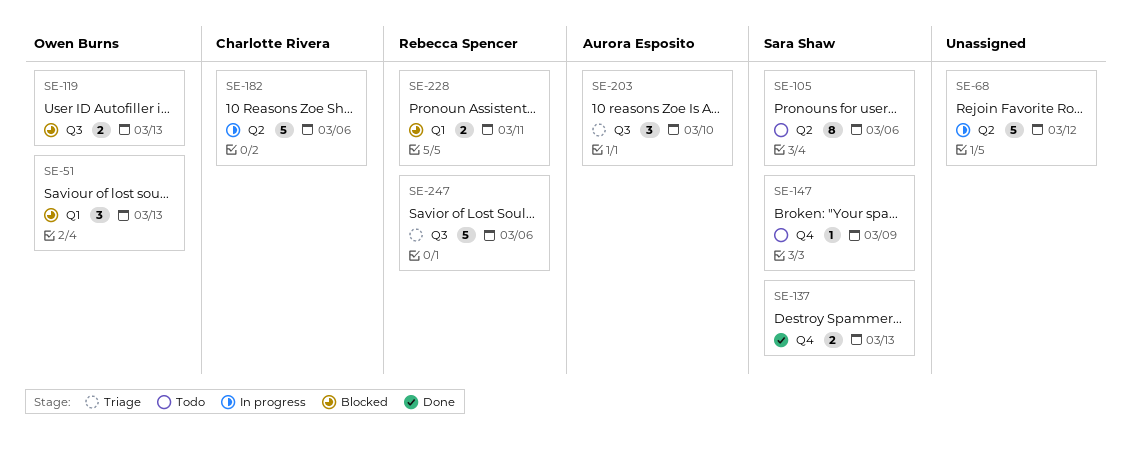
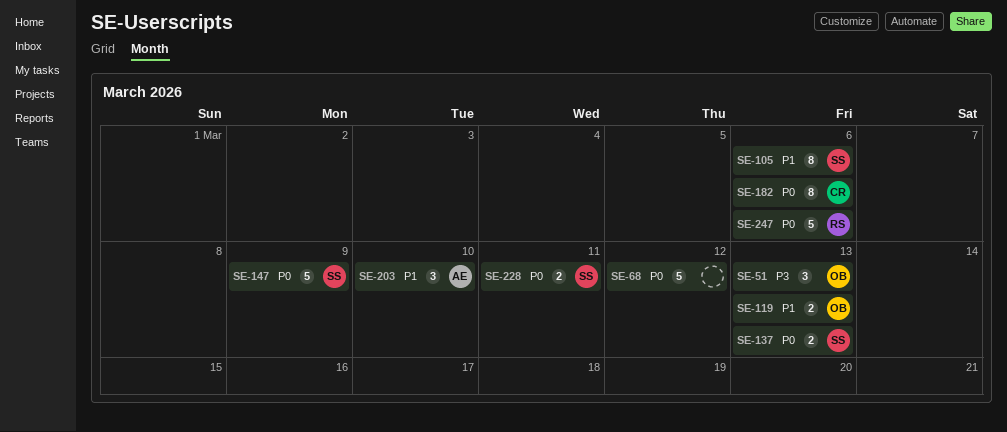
SE-147, estimate: 1 -> 5
SE-182, estimate: 5 -> 8
SE-228, owner: Rebecca Spencer -> Sara Shaw

